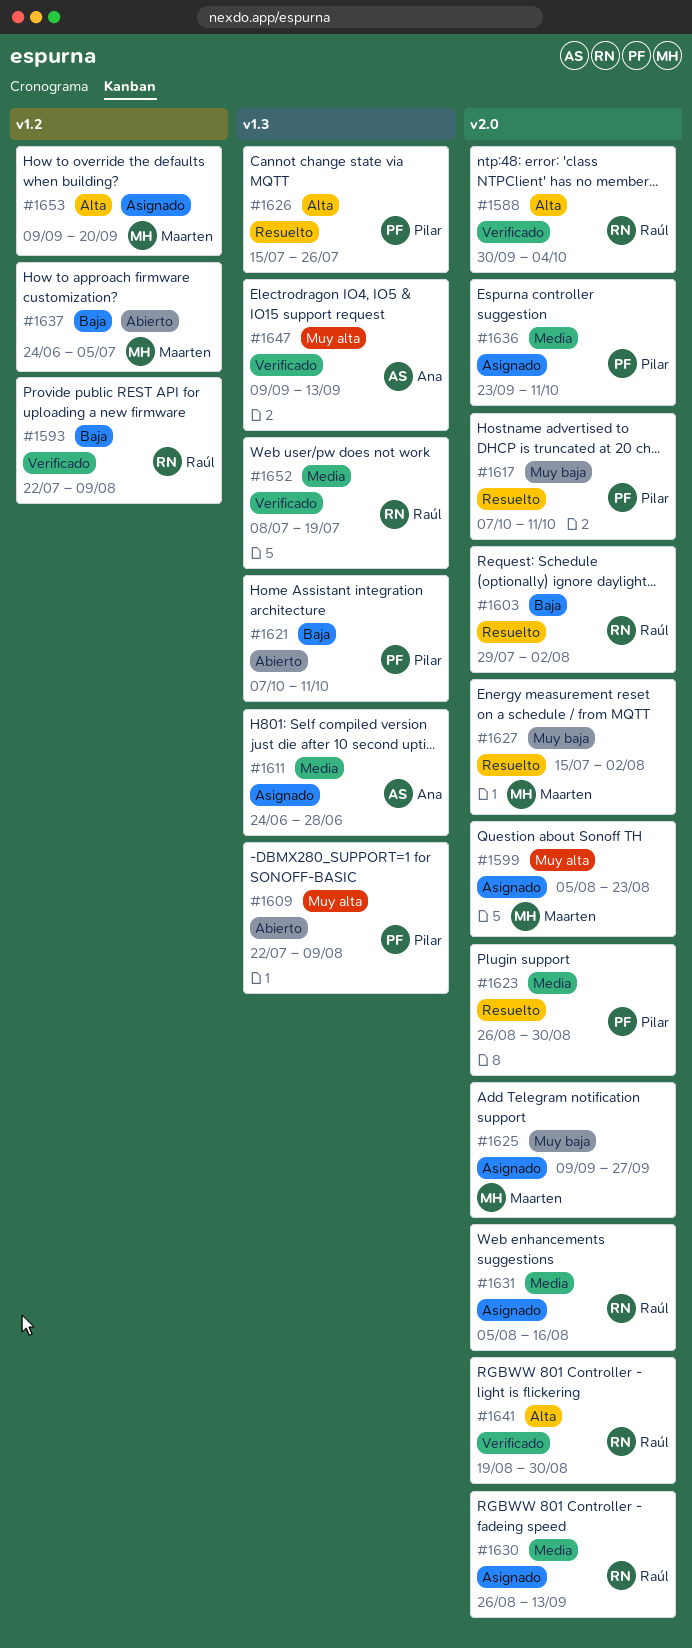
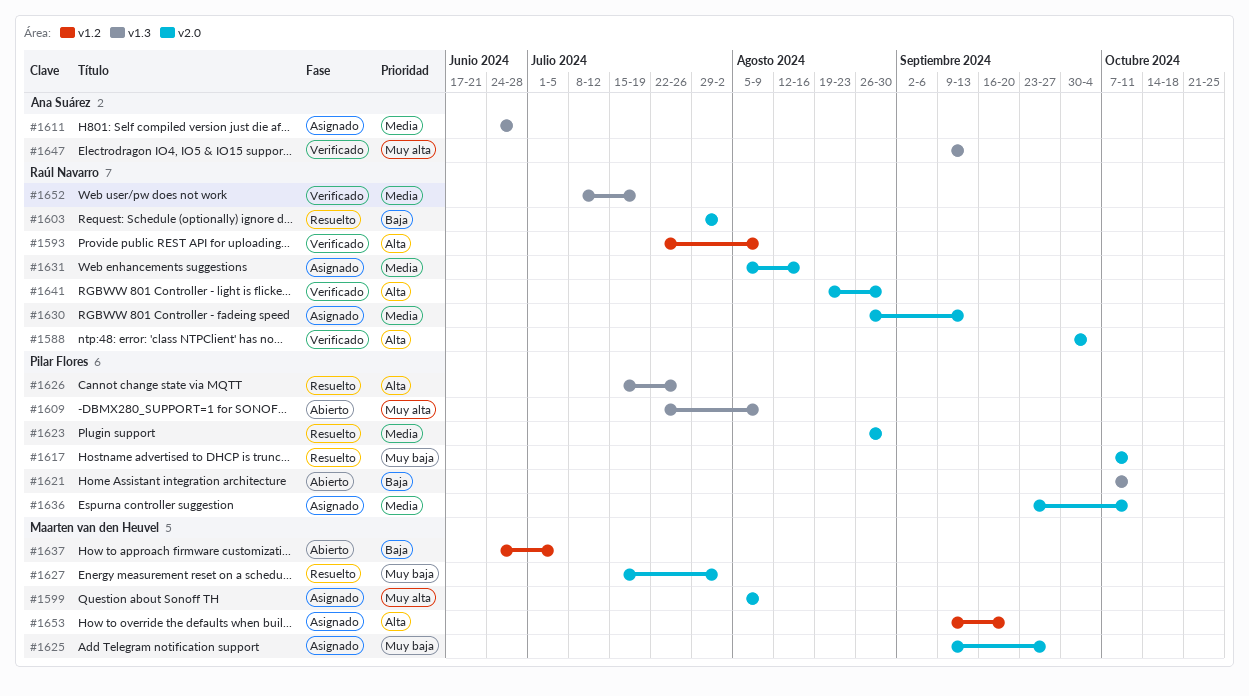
#1593, priority: Baja -> Alta
#1599, due: Aug 23 -> Aug 9

